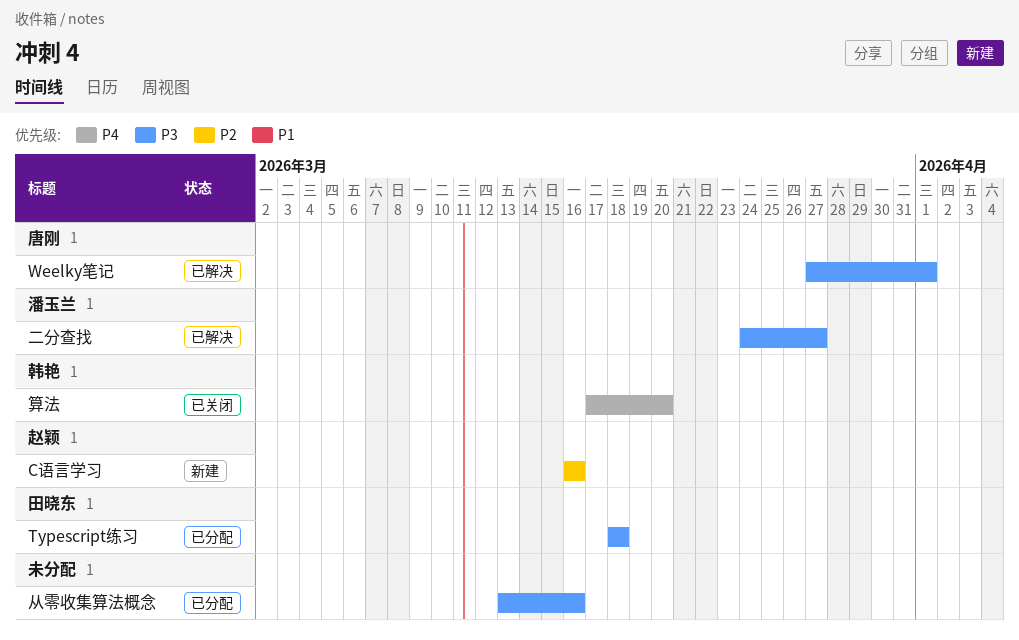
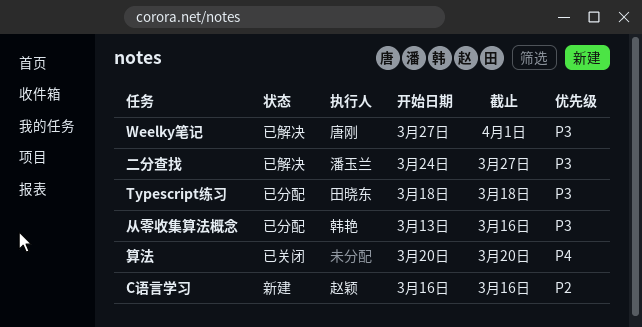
从零收集算法概念, owner: none -> 韩艳
算法, owner: 韩艳 -> none
算法, start: Mar 17 -> Mar 20

